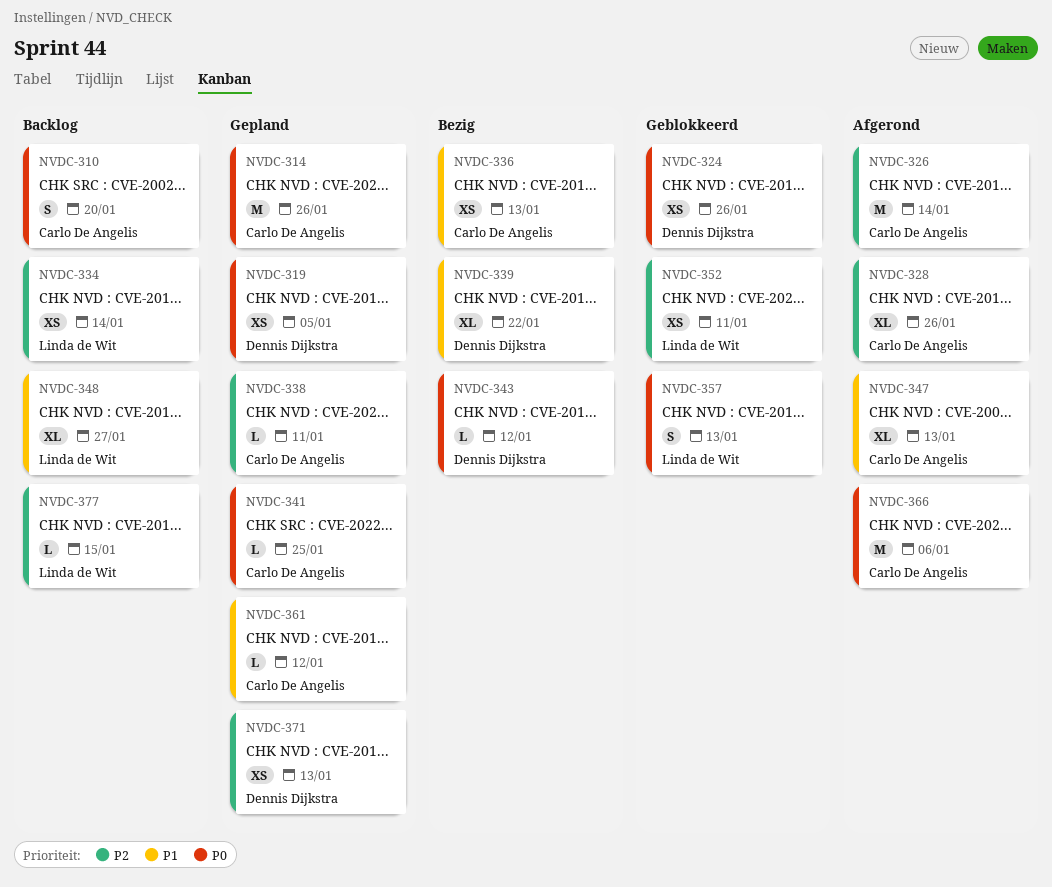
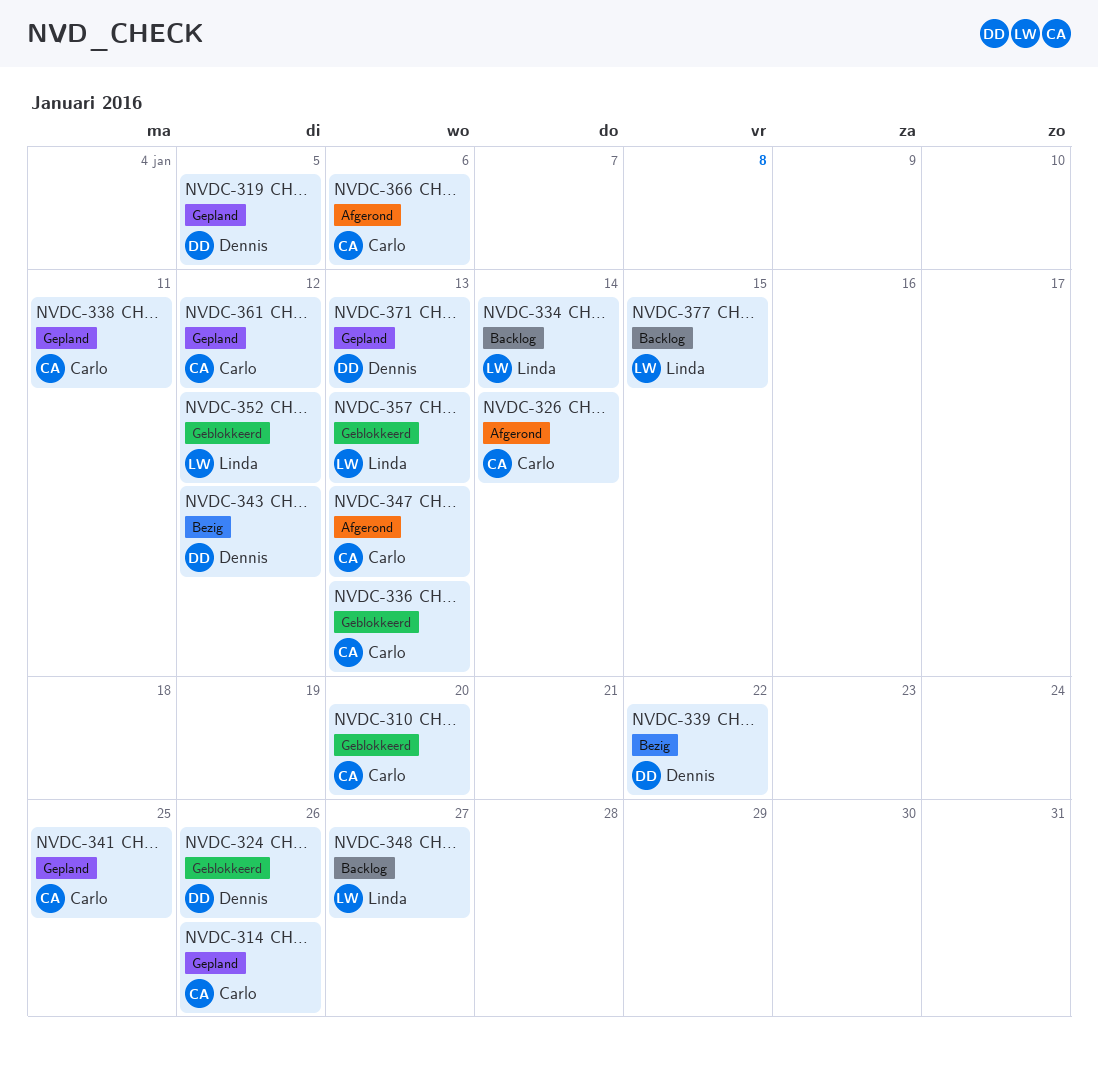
NVDC-310, status: Backlog -> Geblokkeerd
NVDC-328: present -> none
NVDC-336, status: Bezig -> Geblokkeerd
NVDC-352, due: Jan 11 -> Jan 12

